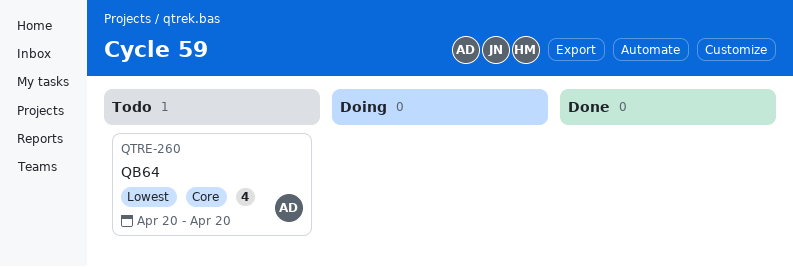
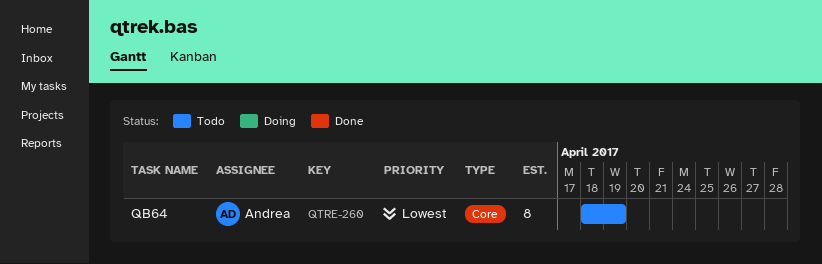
QTRE-260, estimate: 4 -> 8
QTRE-260, start: Apr 20 -> Apr 18
QTRE-260, due: Apr 20 -> Apr 19

